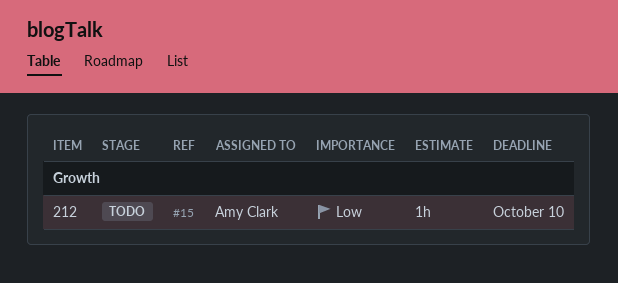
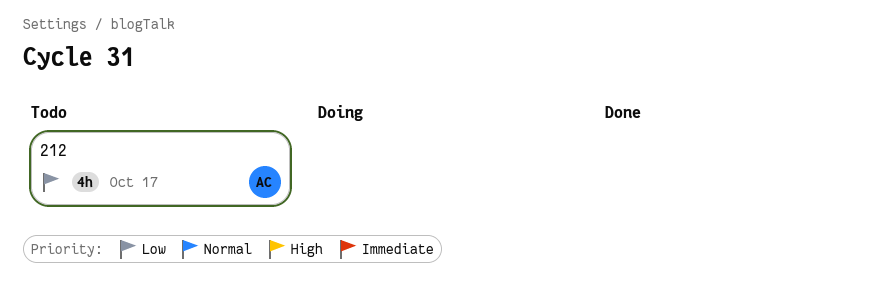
212, estimate: 1h -> 4h
212, due: Oct 10 -> Oct 17

